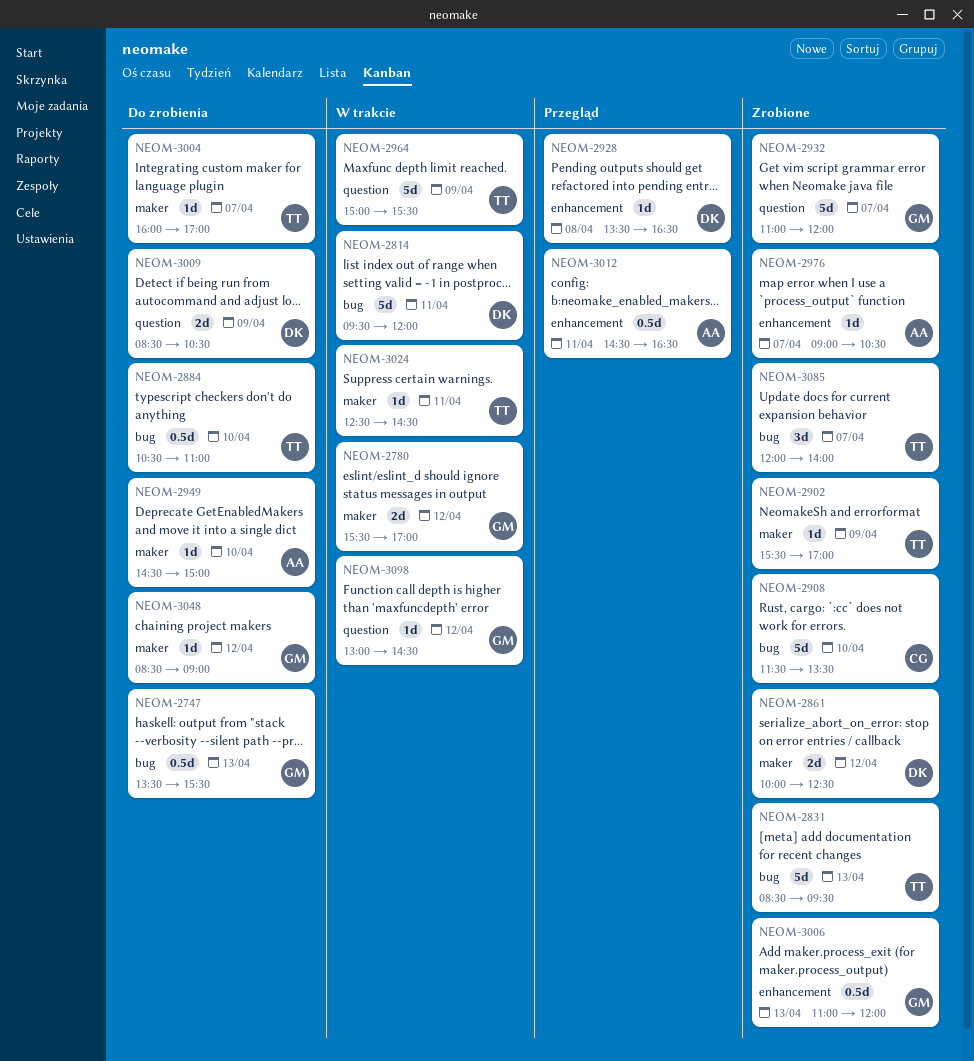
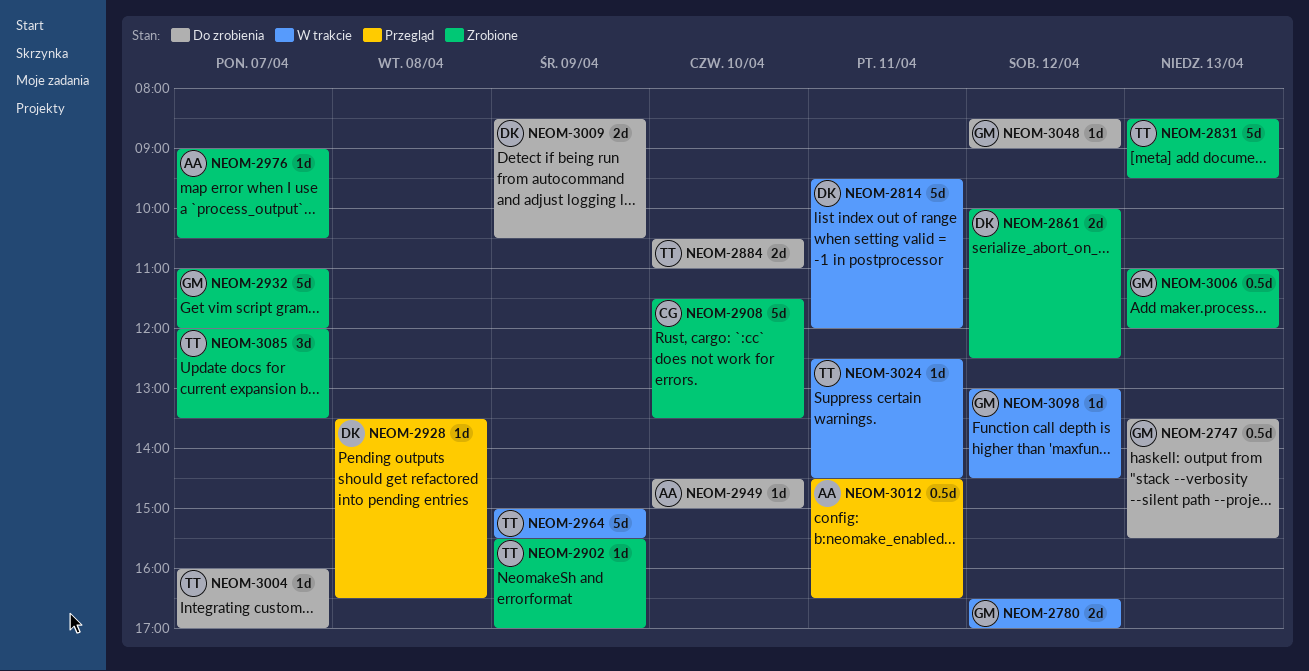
NEOM-2780, begins: 15:30 -> 16:30
NEOM-2884, estimate: 0.5d -> 2d
NEOM-3085, ends: 14:00 -> 13:30

